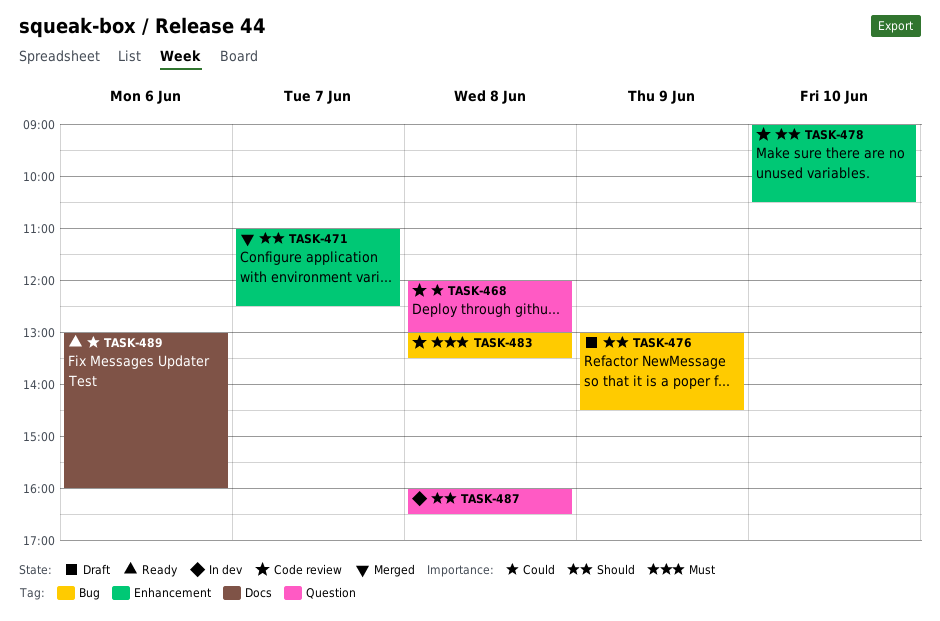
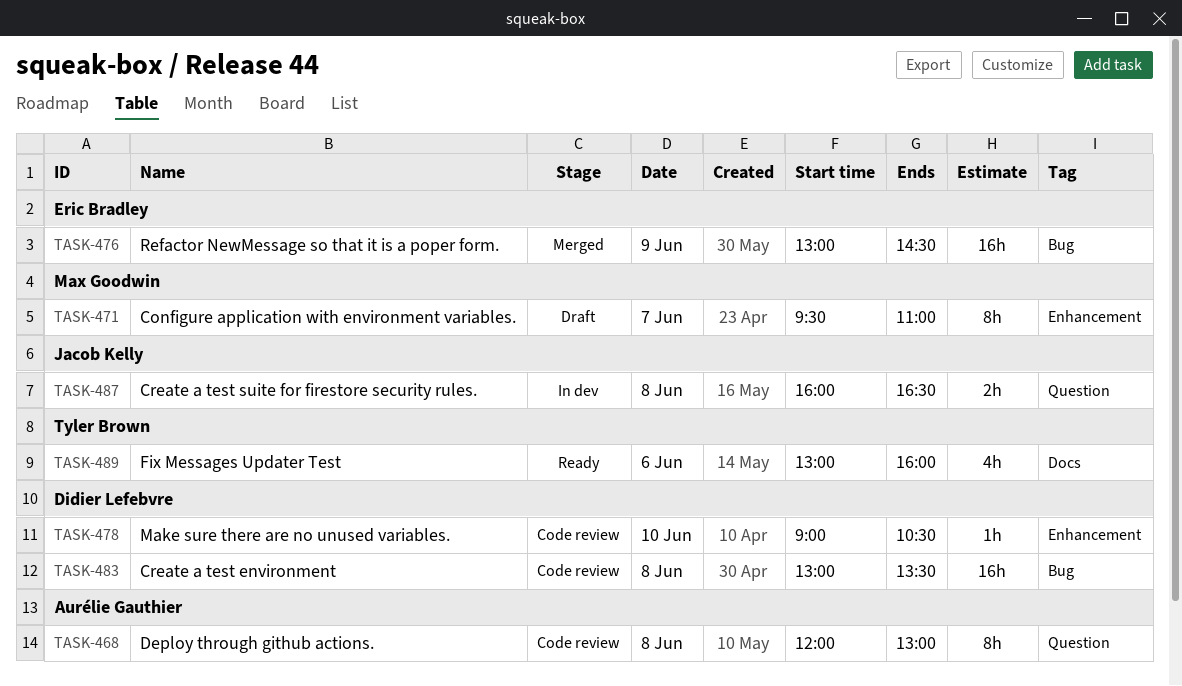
TASK-471, status: Merged -> Draft
TASK-471, begins: 11:00 -> 09:30
TASK-471, ends: 12:30 -> 11:00
TASK-476, status: Draft -> Merged

